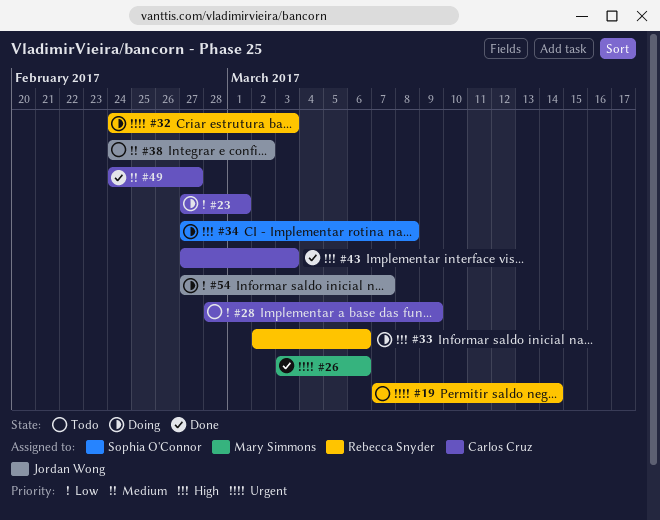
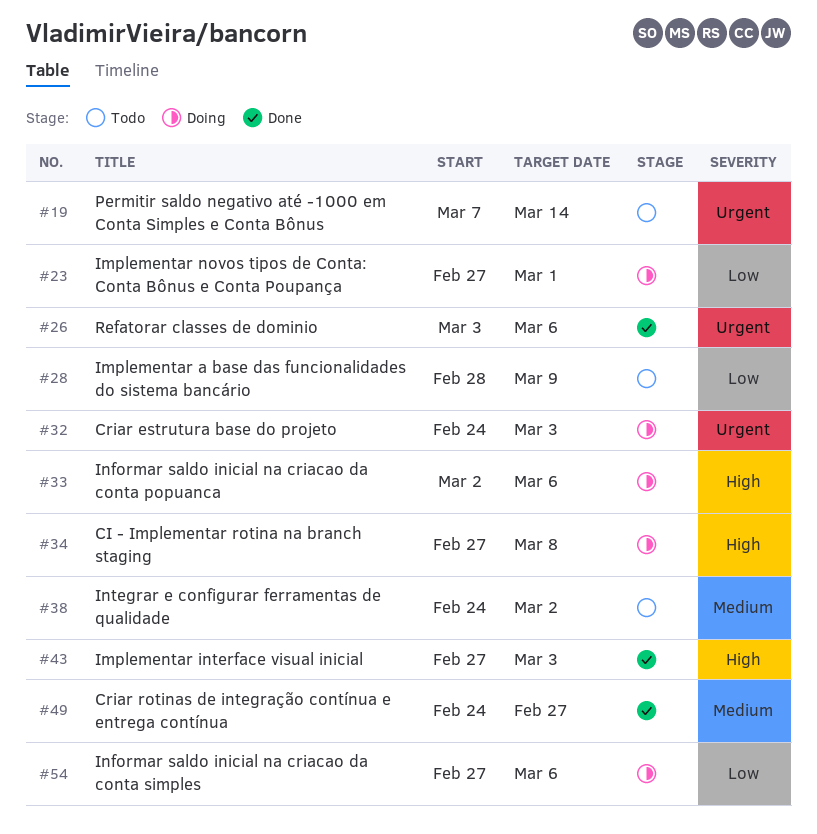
#54, due: Mar 7 -> Mar 6

